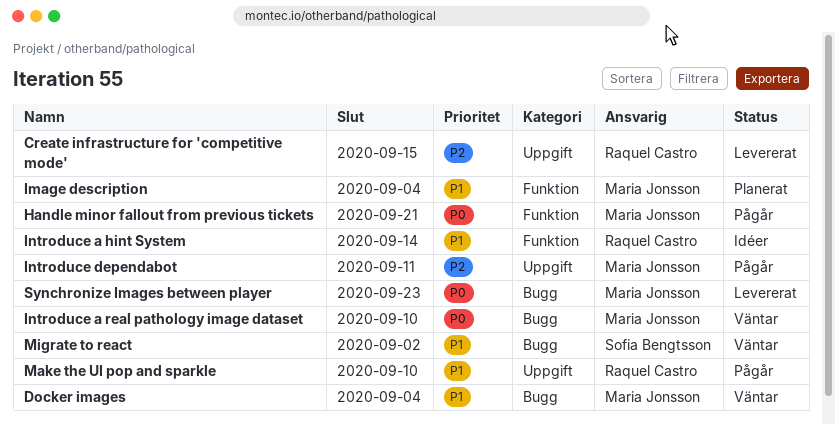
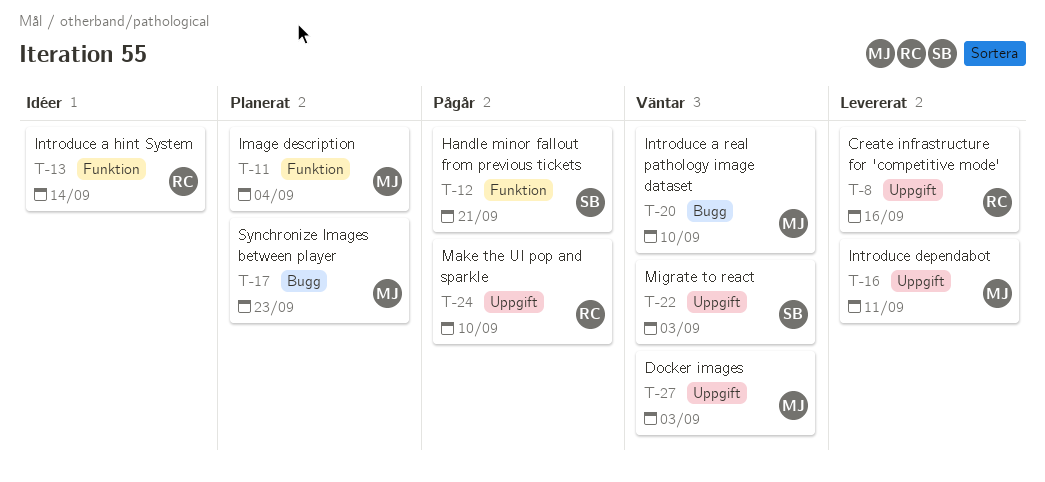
Create infrastructure for 'competitive mode', due: Sep 15 -> Sep 16
Docker images, label: Bugg -> Uppgift
Docker images, due: Sep 4 -> Sep 3
Handle minor fallout from previous tickets, owner: Maria Jonsson -> Sofia Bengtsson
Introduce dependabot, status: Pågår -> Levererat
Migrate to react, label: Bugg -> Uppgift
Migrate to react, due: Sep 2 -> Sep 3
Synchronize Images between player, status: Levererat -> Planerat

